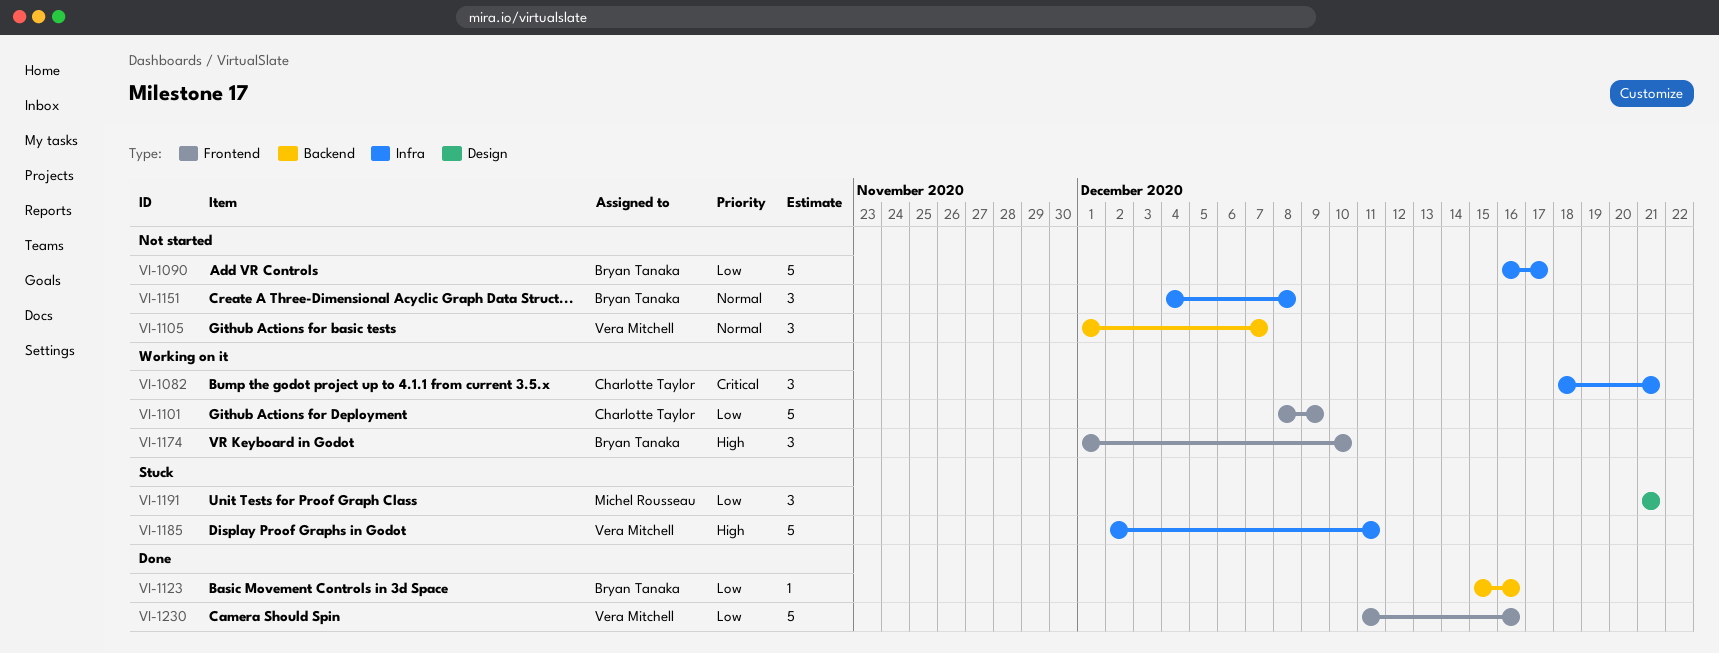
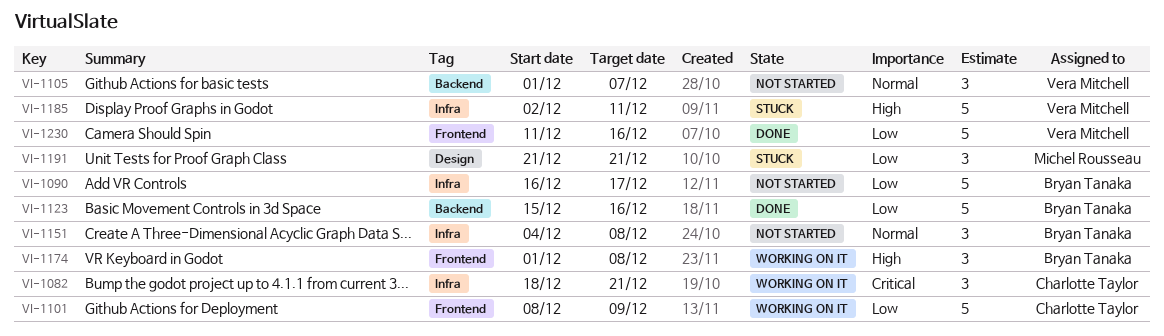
VI-1123, estimate: 1 -> 5
VI-1174, due: Dec 10 -> Dec 8

